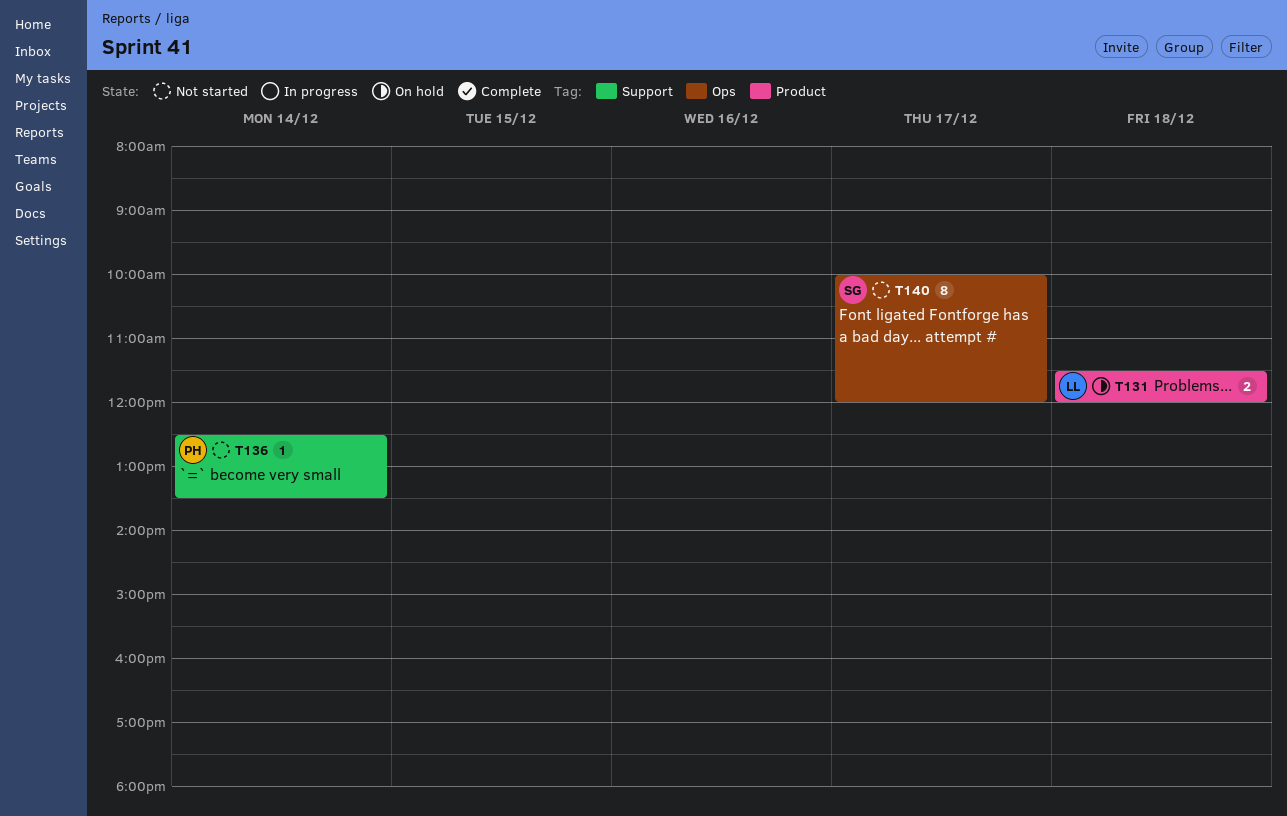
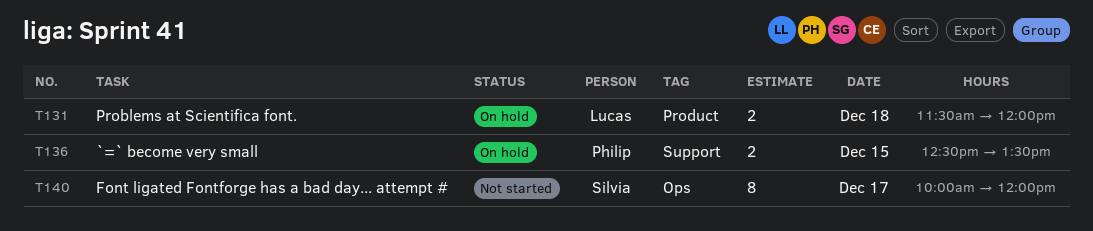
T136, status: Not started -> On hold
T136, estimate: 1 -> 2
T136, day: Dec 14 -> Dec 15

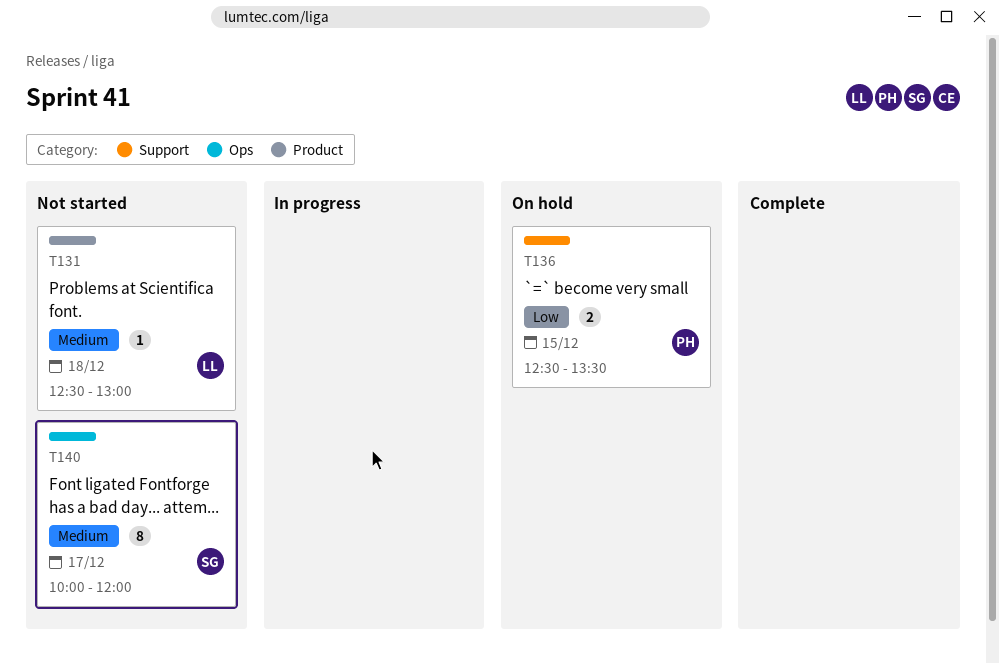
T131, status: On hold -> Not started
T131, estimate: 2 -> 1
T131, begins: 11:30 -> 12:30
T131, ends: 12:00 -> 13:00

